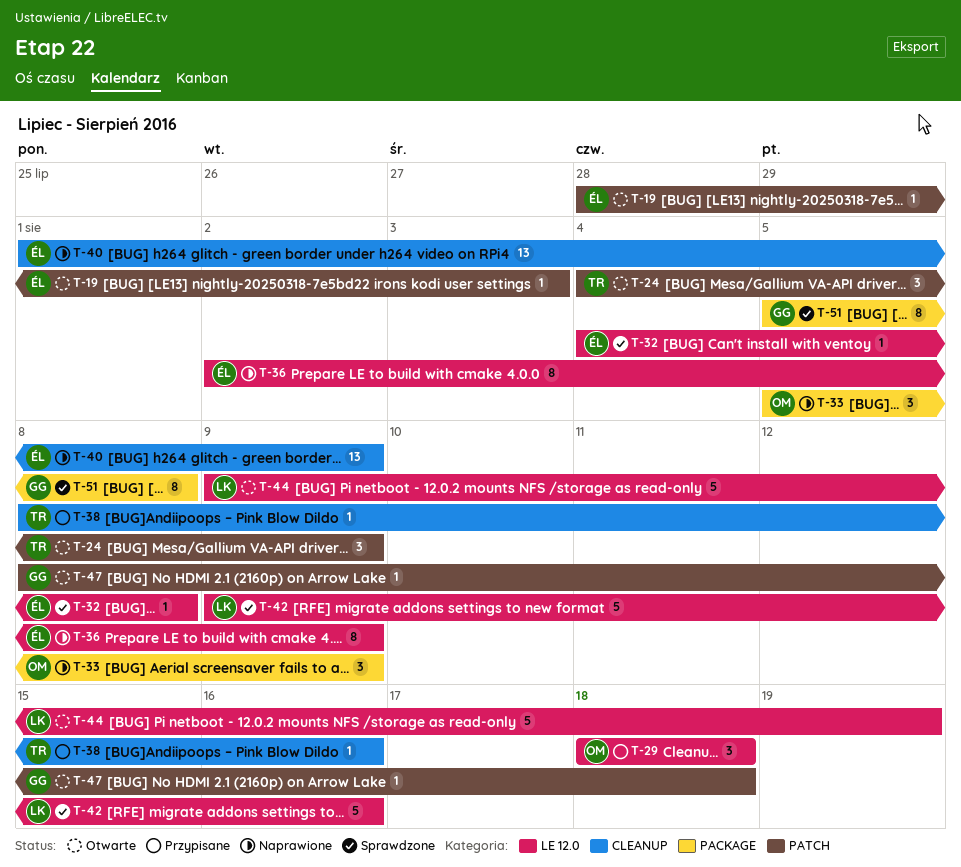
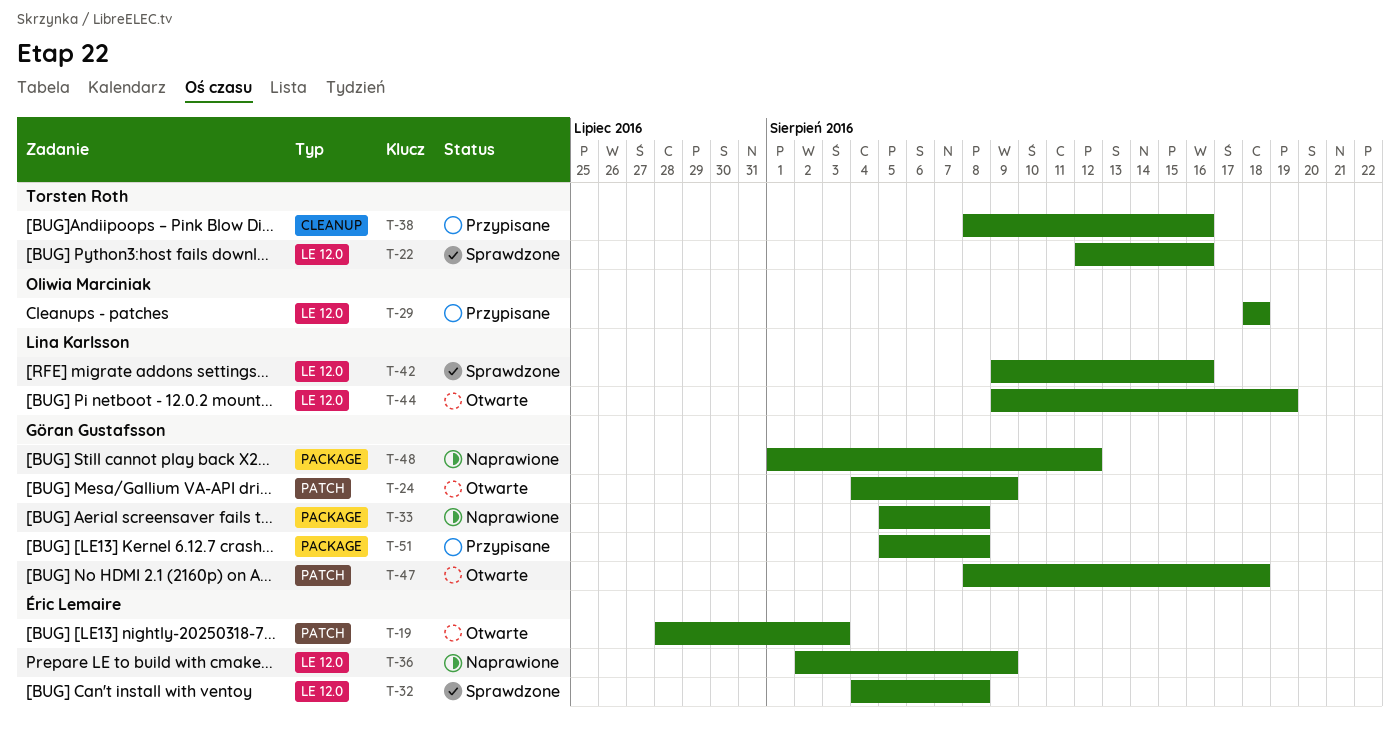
T-22: none -> present
T-24, owner: Torsten Roth -> Göran Gustafsson
T-33, owner: Oliwia Marciniak -> Göran Gustafsson
T-33, due: Aug 9 -> Aug 8
T-40: present -> none
T-48: none -> present
T-51, status: Sprawdzone -> Przypisane

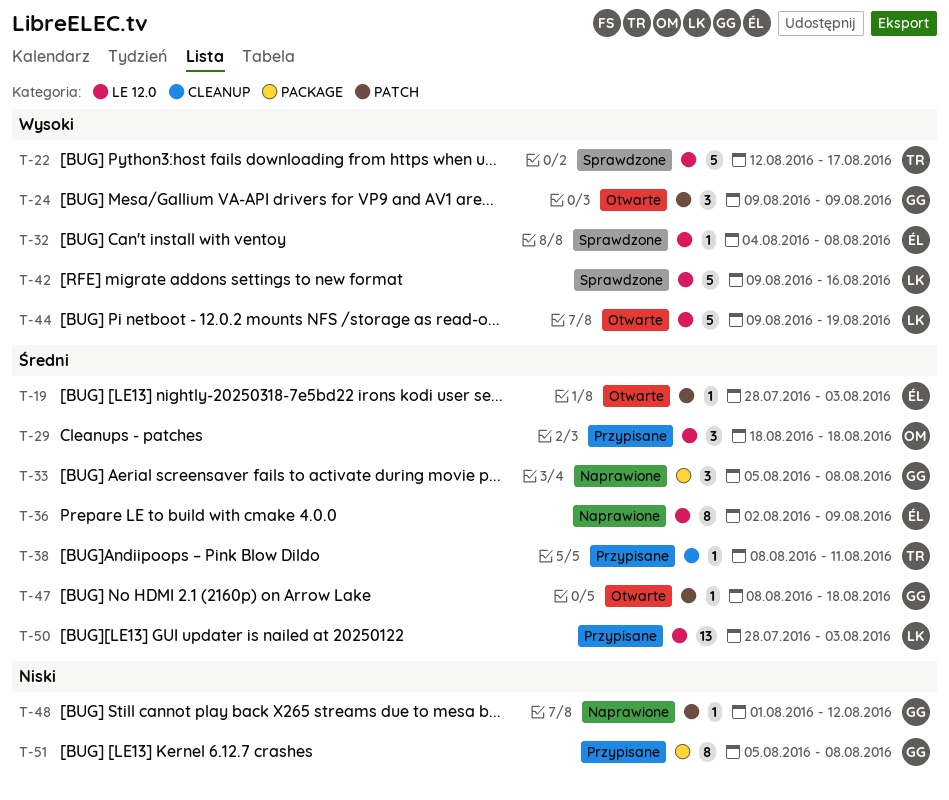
T-22, due: Aug 16 -> Aug 17
T-24, start: Aug 4 -> Aug 9
T-38, due: Aug 16 -> Aug 11
T-48, label: PACKAGE -> PATCH
T-50: none -> present

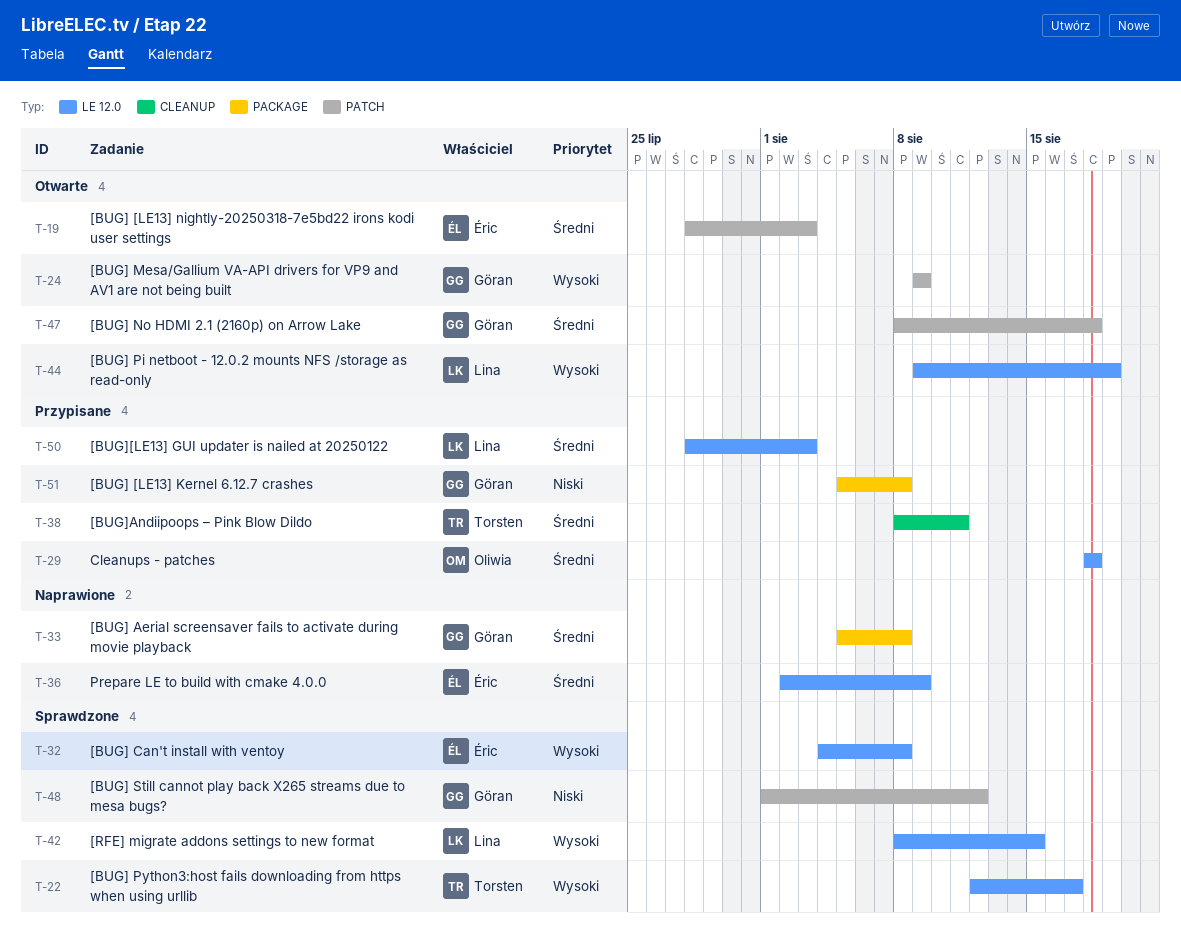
T-42, start: Aug 9 -> Aug 8
T-42, due: Aug 16 -> Aug 15
T-48, status: Naprawione -> Sprawdzone

